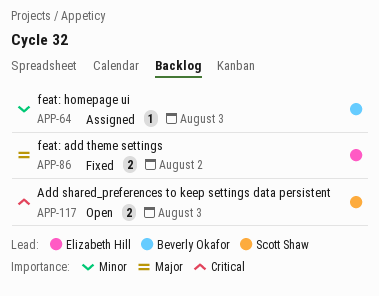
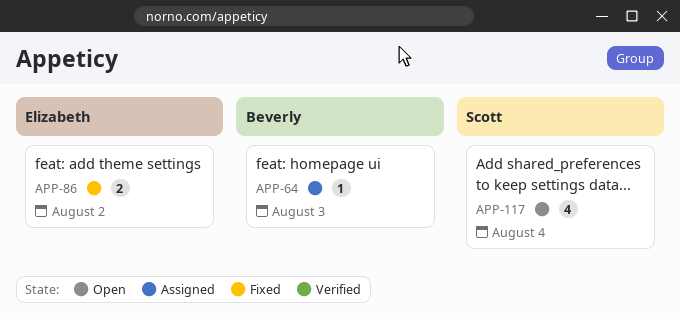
APP-117, estimate: 2 -> 4
APP-117, due: Aug 3 -> Aug 4

